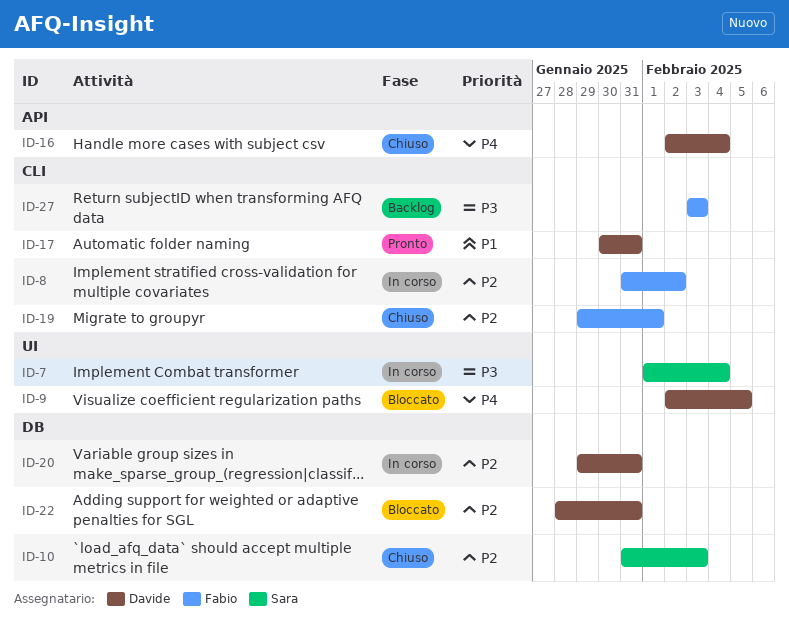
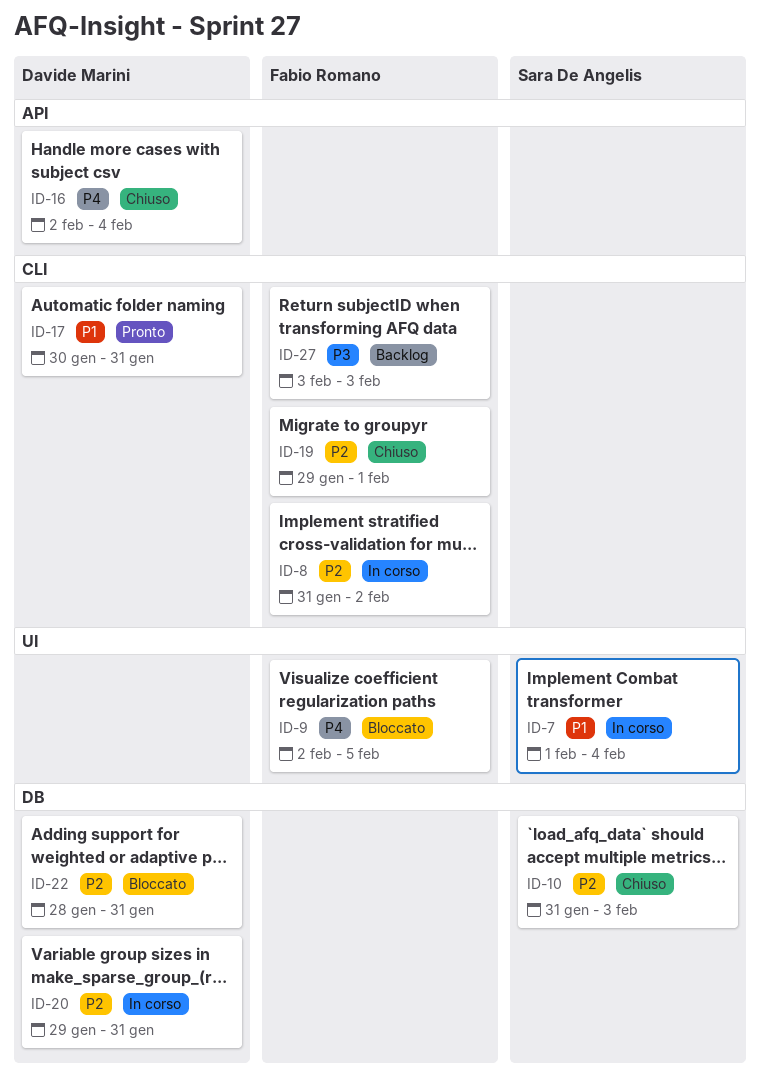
ID-7, priority: P3 -> P1
ID-9, owner: Davide Marini -> Fabio Romano

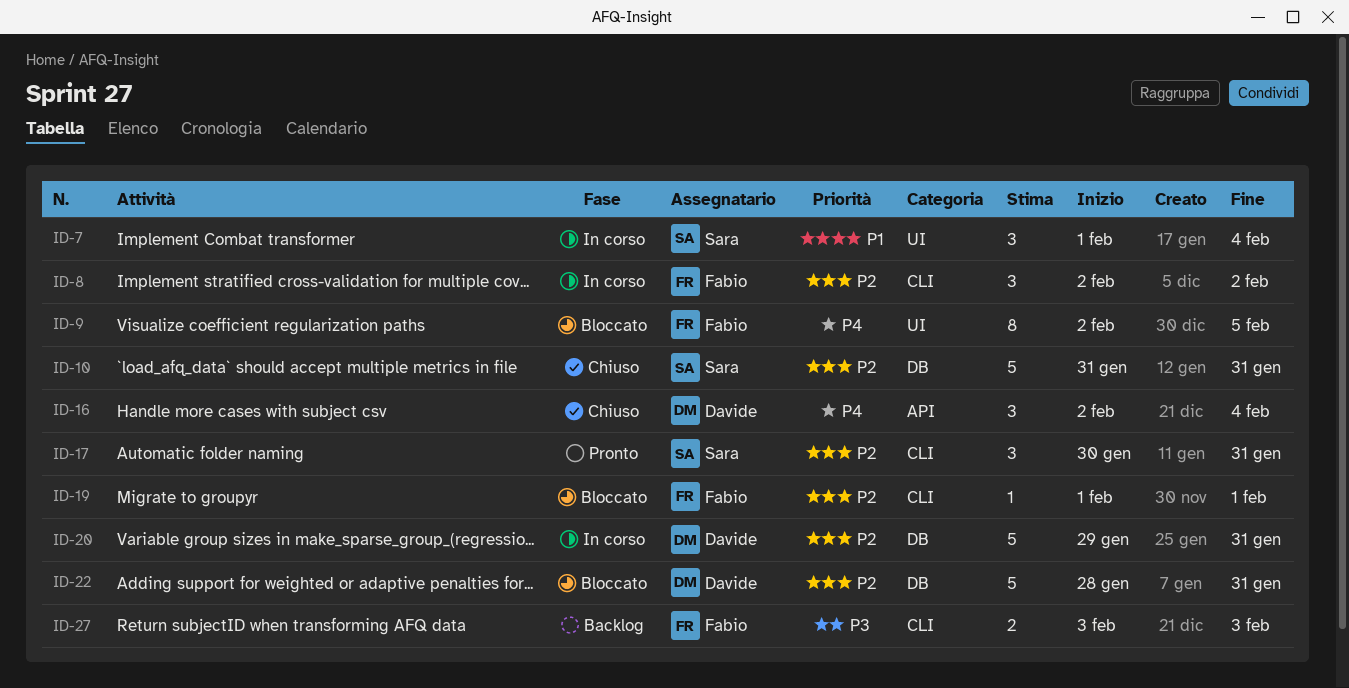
ID-8, start: Jan 31 -> Feb 2
ID-10, due: Feb 3 -> Jan 31
ID-17, owner: Davide Marini -> Sara De Angelis
ID-17, priority: P1 -> P2
ID-19, status: Chiuso -> Bloccato
ID-19, start: Jan 29 -> Feb 1

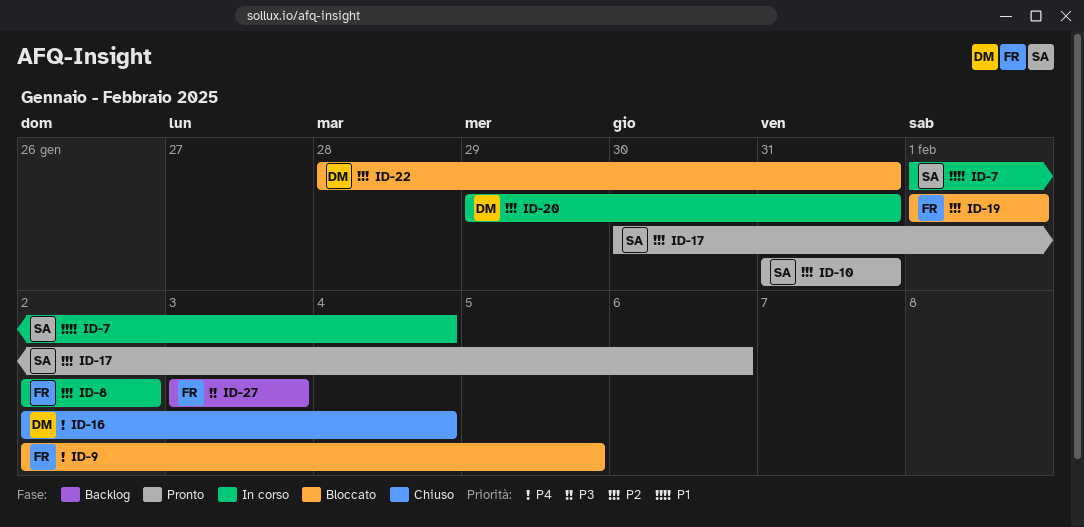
ID-10, status: Chiuso -> Pronto
ID-17, due: Jan 31 -> Feb 6

